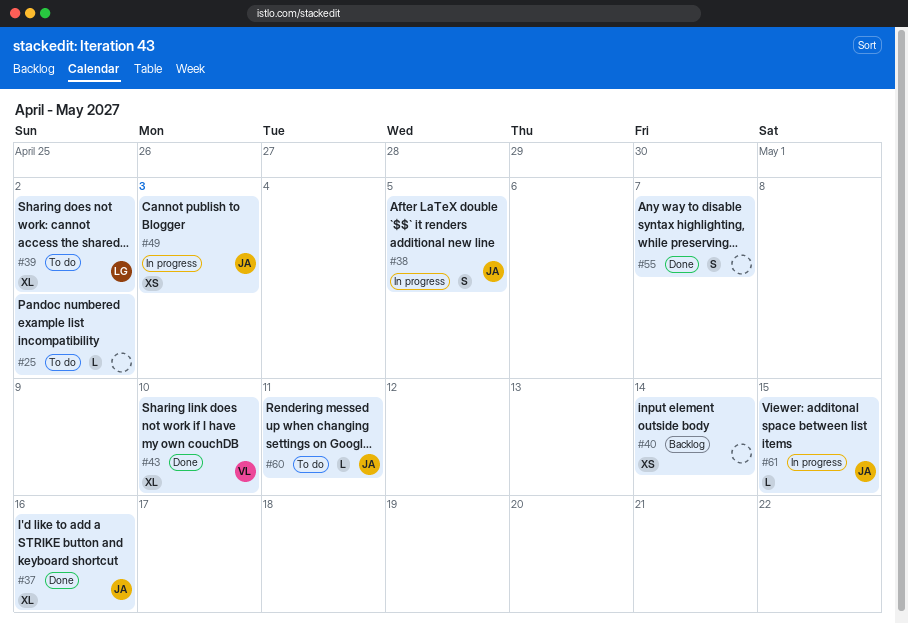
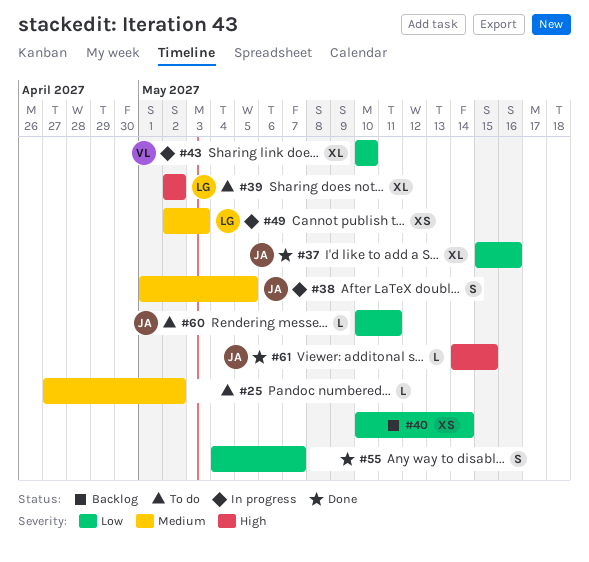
#43, status: Done -> In progress
#49, owner: JA -> LG
#61, status: In progress -> Done

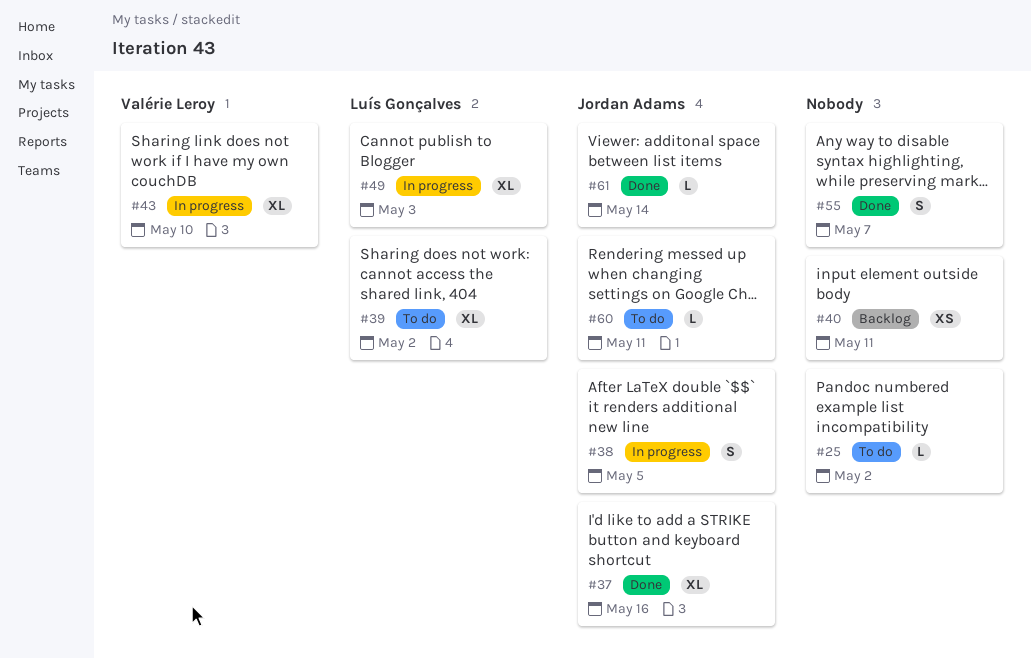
#40, due: May 14 -> May 11
#49, estimate: XS -> XL
#61, due: May 15 -> May 14

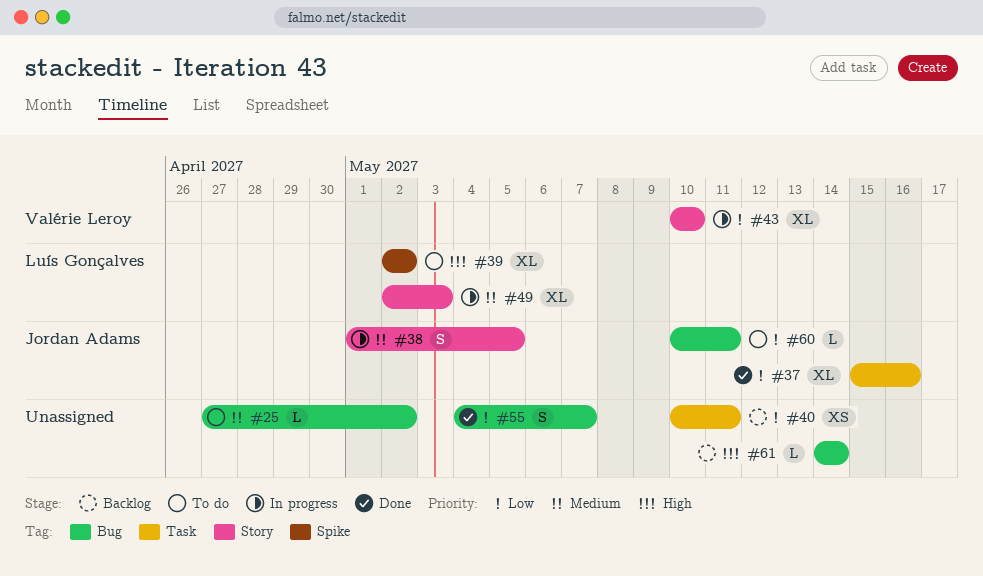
#61, status: Done -> Backlog
#61, owner: Jordan Adams -> none

